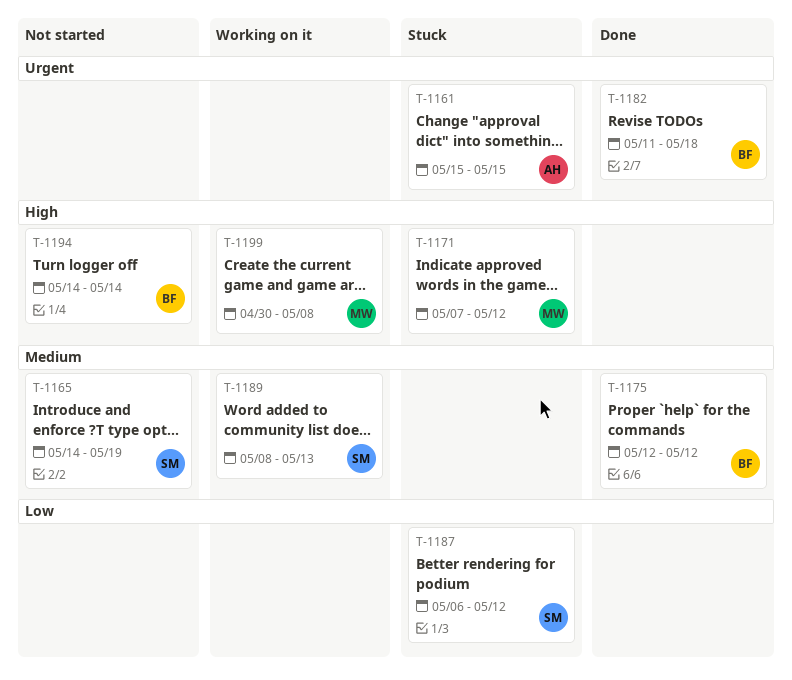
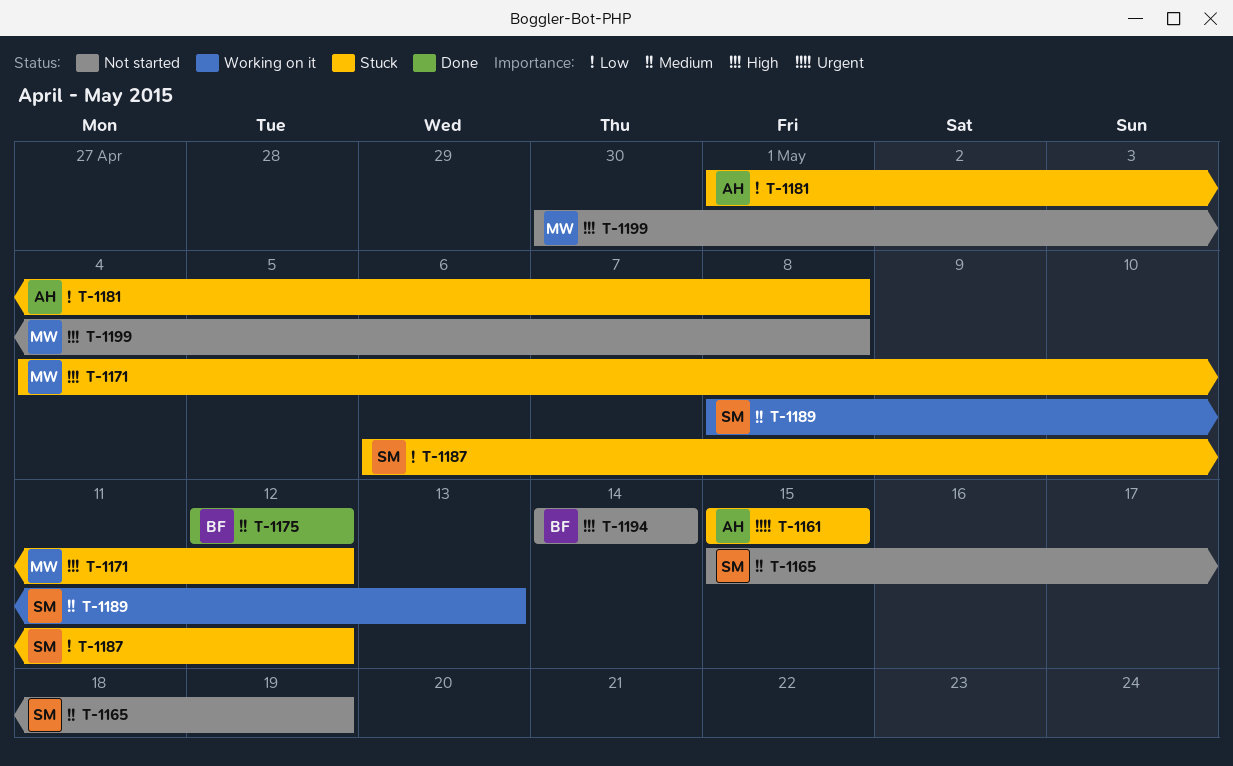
T-1165, start: May 14 -> May 15
T-1171, start: May 7 -> May 4
T-1181: none -> present
T-1182: present -> none
T-1199, status: Working on it -> Not started

